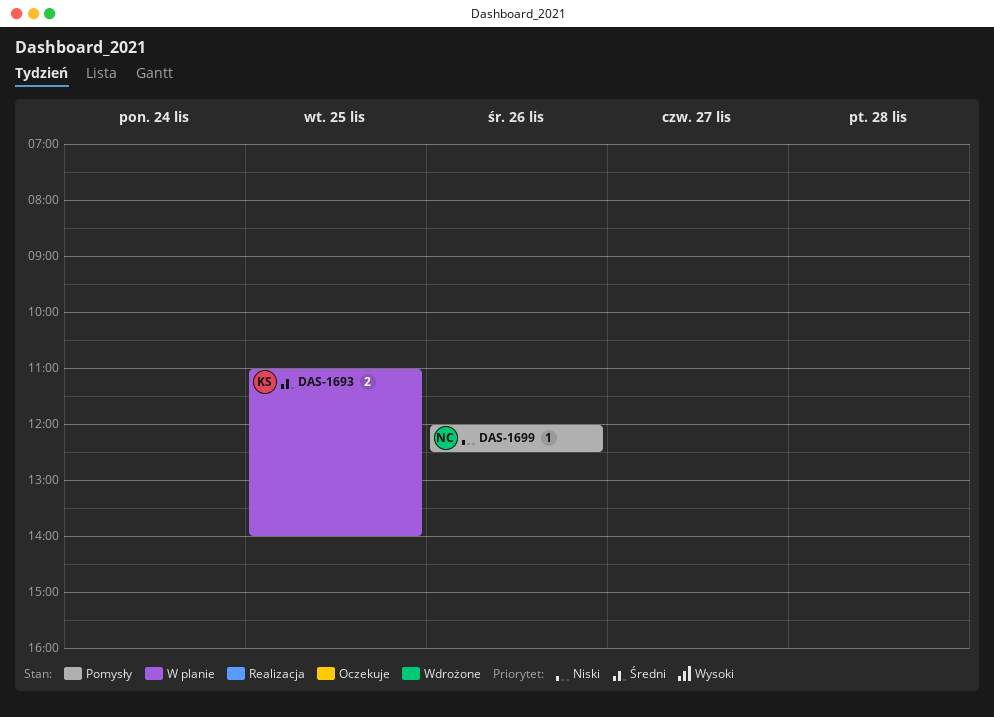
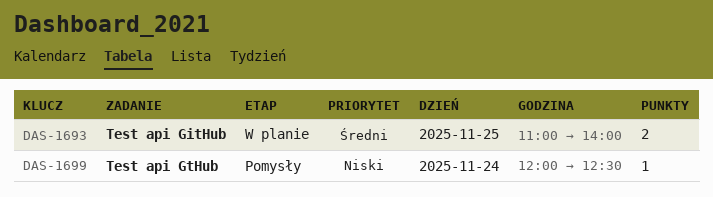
DAS-1699, day: Nov 26 -> Nov 24

